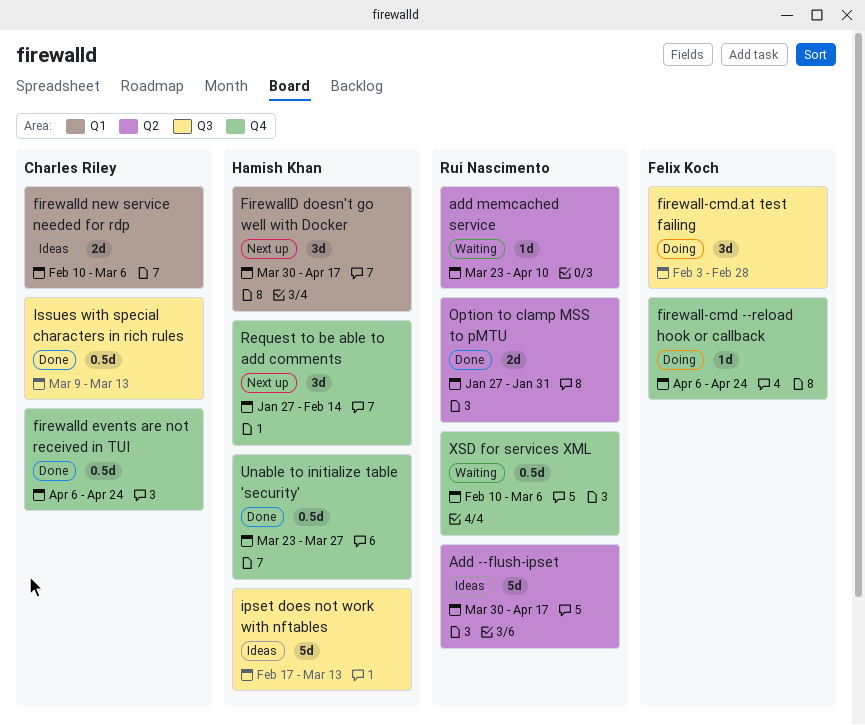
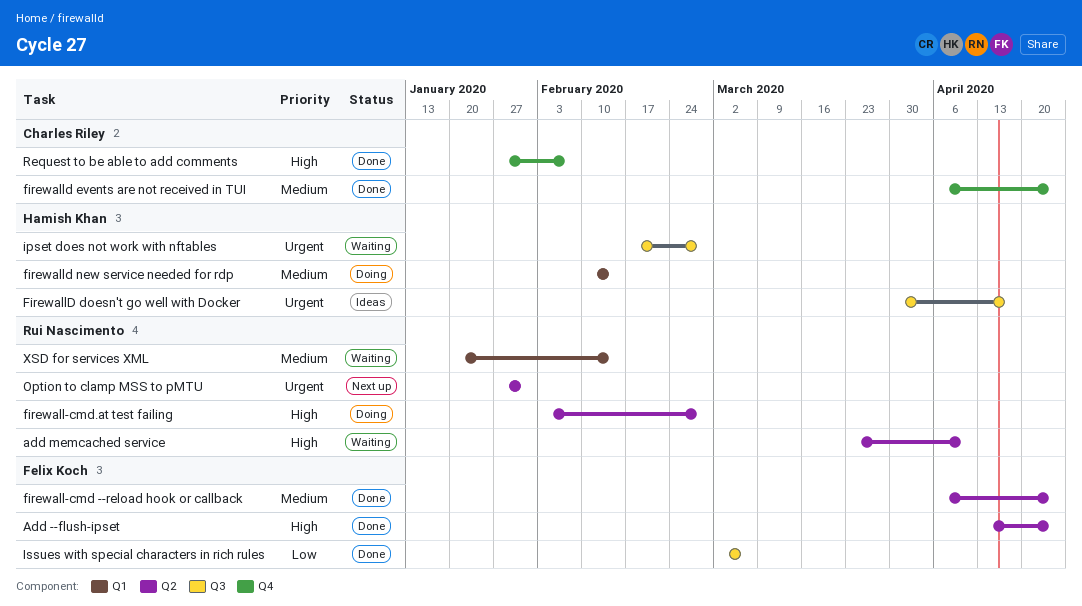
Add --flush-ipset, status: Ideas -> Done
Add --flush-ipset, owner: Rui Nascimento -> Felix Koch
Add --flush-ipset, start: Mar 30 -> Apr 13
Add --flush-ipset, due: Apr 17 -> Apr 24
firewall-cmd --reload hook or callback, status: Doing -> Done
firewall-cmd --reload hook or callback, label: Q4 -> Q2
firewall-cmd.at test failing, owner: Felix Koch -> Rui Nascimento
firewall-cmd.at test failing, label: Q3 -> Q2
FirewallD doesn't go well with Docker, status: Next up -> Ideas
FirewallD doesn't go well with Docker, label: Q1 -> Q3
firewalld new service needed for rdp, status: Ideas -> Doing
firewalld new service needed for rdp, owner: Charles Riley -> Hamish Khan
firewalld new service needed for rdp, due: Mar 6 -> Feb 14
ipset does not work with nftables, status: Ideas -> Waiting
ipset does not work with nftables, due: Mar 13 -> Feb 28
Issues with special characters in rich rules, owner: Charles Riley -> Felix Koch
Issues with special characters in rich rules, start: Mar 9 -> Mar 2
Issues with special characters in rich rules, due: Mar 13 -> Mar 6
Option to clamp MSS to pMTU, status: Done -> Next up
Request to be able to add comments, status: Next up -> Done
Request to be able to add comments, owner: Hamish Khan -> Charles Riley
Request to be able to add comments, due: Feb 14 -> Feb 7
Unable to initialize table 'security': present -> none
XSD for services XML, label: Q4 -> Q1
XSD for services XML, start: Feb 10 -> Jan 20
XSD for services XML, due: Mar 6 -> Feb 14

